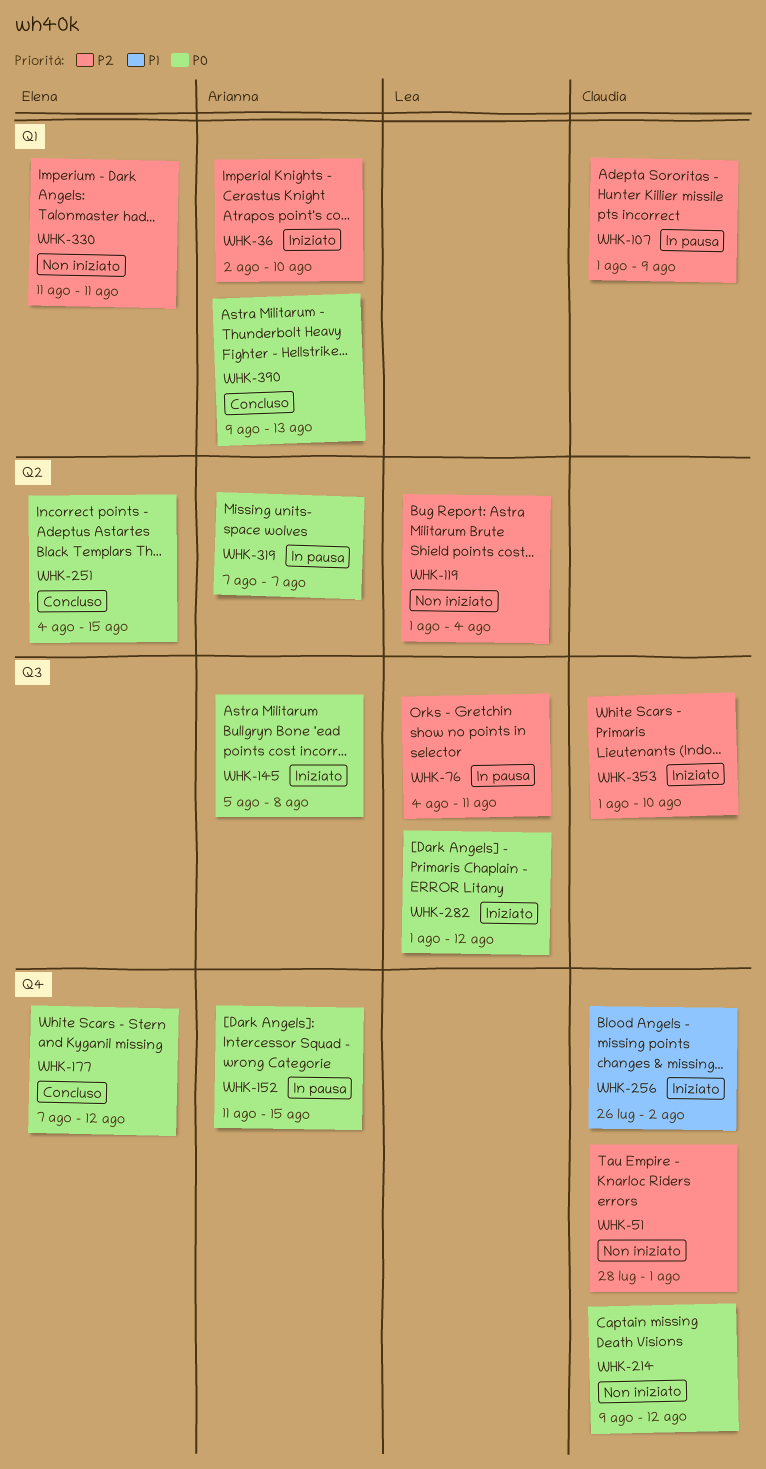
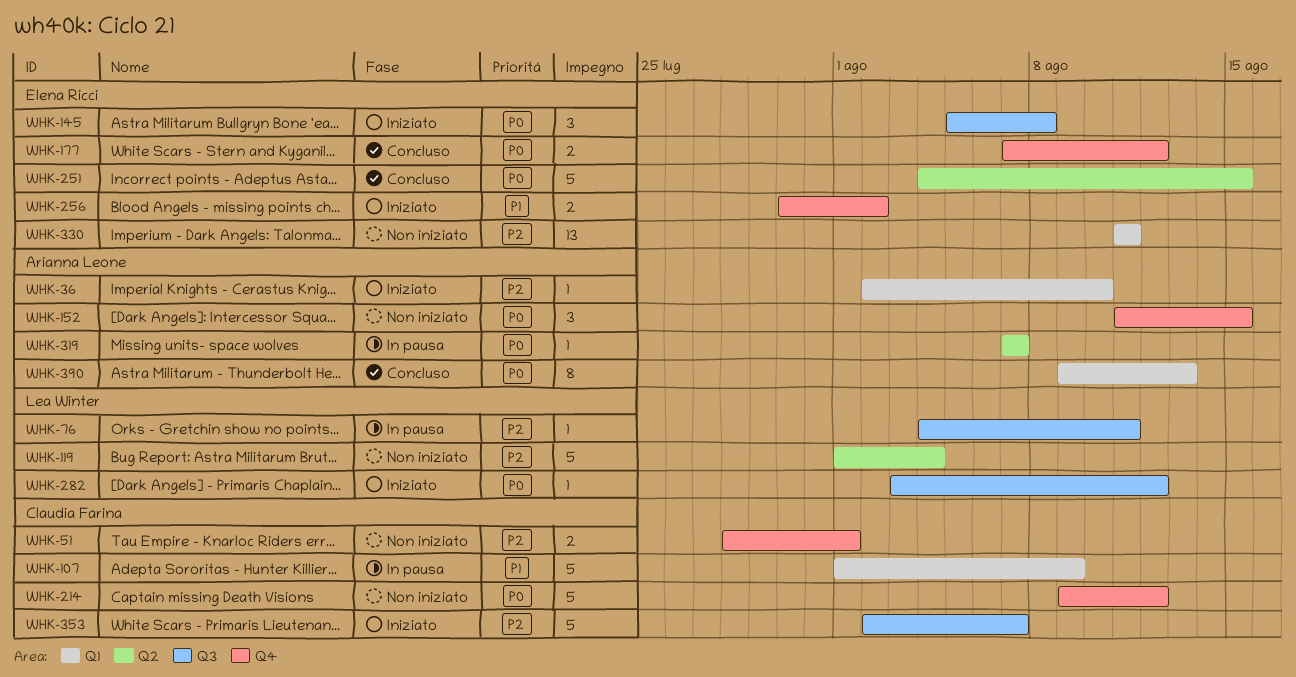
WHK-107, priority: P2 -> P1
WHK-145, owner: Arianna Leone -> Elena Ricci
WHK-152, status: In pausa -> Non iniziato
WHK-256, owner: Claudia Farina -> Elena Ricci
WHK-256, start: Jul 26 -> Jul 30
WHK-282, start: Aug 1 -> Aug 3
WHK-353, start: Aug 1 -> Aug 2
WHK-353, due: Aug 10 -> Aug 7

